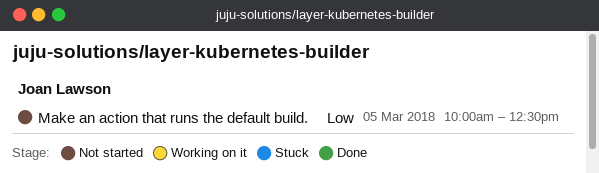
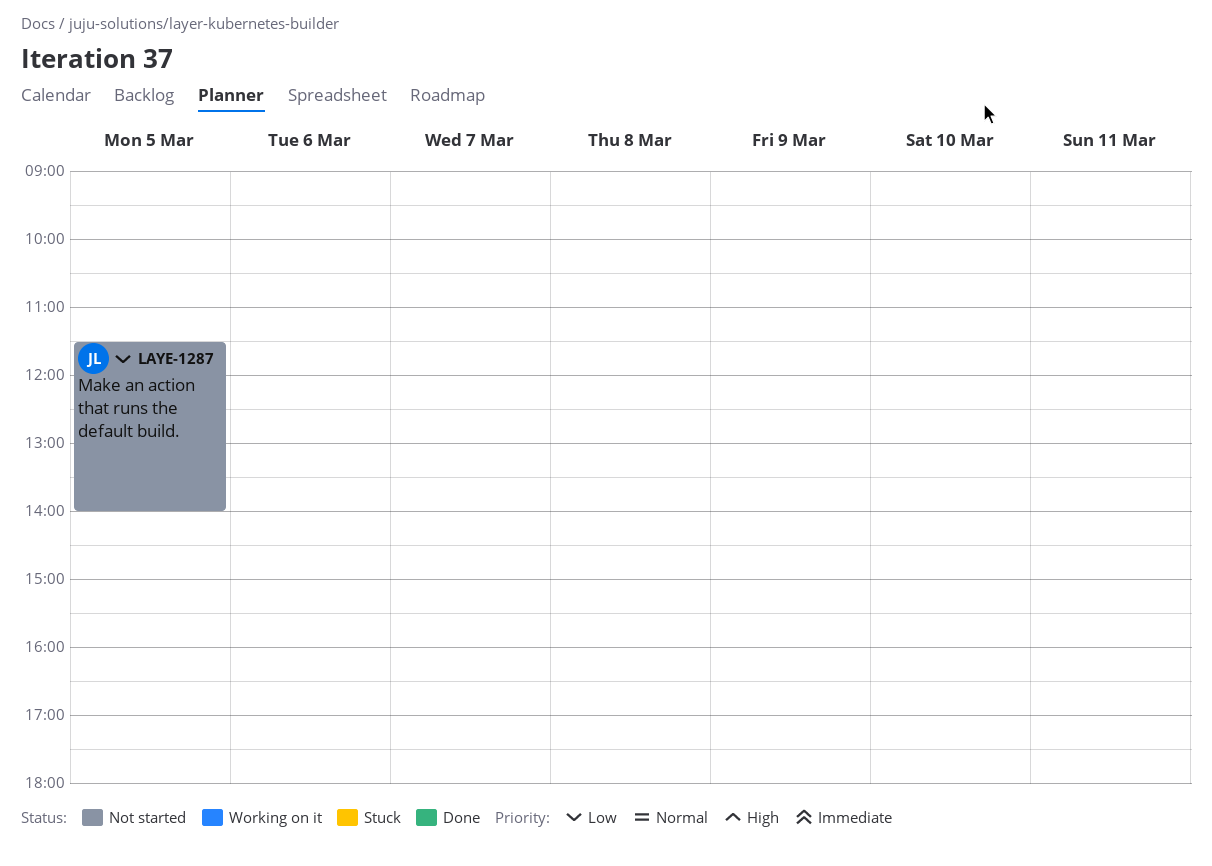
Make an action that runs the default build., begins: 10:00 -> 11:30
Make an action that runs the default build., ends: 12:30 -> 14:00

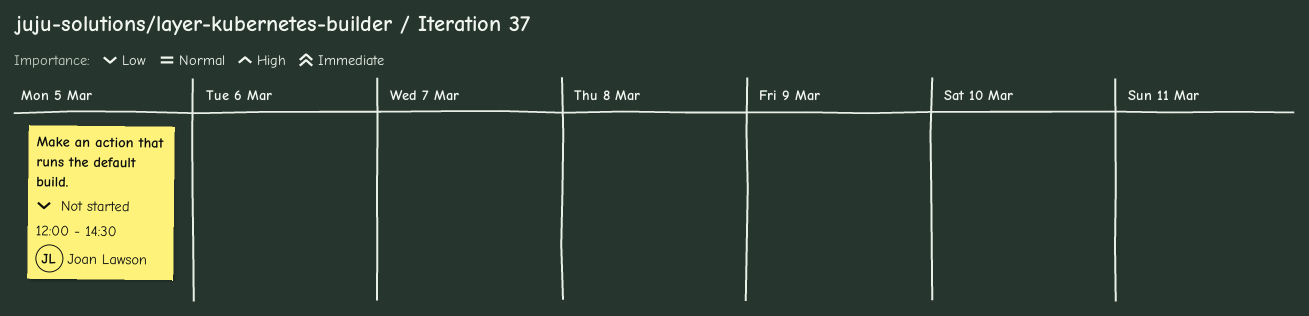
Make an action that runs the default build., begins: 11:30 -> 12:00
Make an action that runs the default build., ends: 14:00 -> 14:30

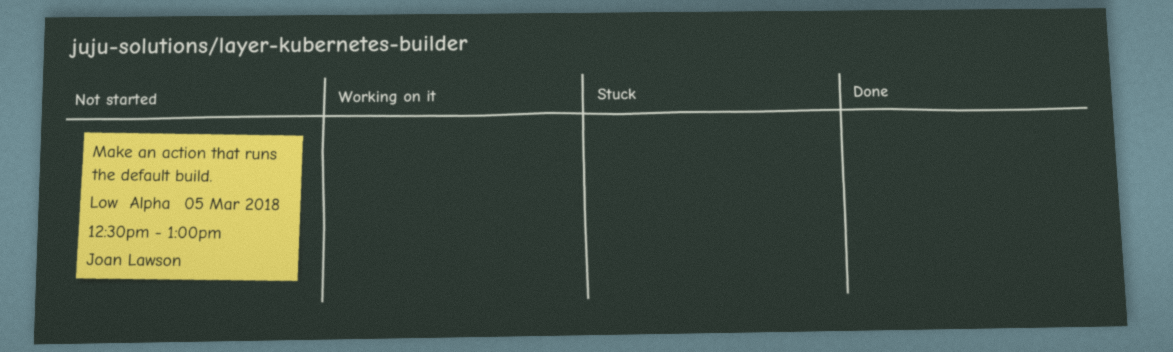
Make an action that runs the default build., begins: 12:00 -> 12:30
Make an action that runs the default build., ends: 14:30 -> 13:00

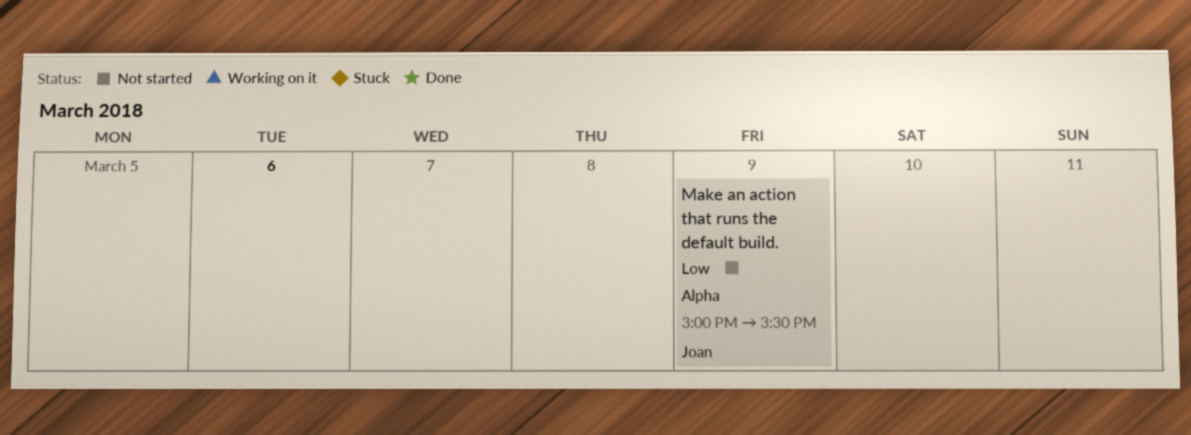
Make an action that runs the default build., day: Mar 5 -> Mar 9
Make an action that runs the default build., begins: 12:30 -> 15:00
Make an action that runs the default build., ends: 13:00 -> 15:30

